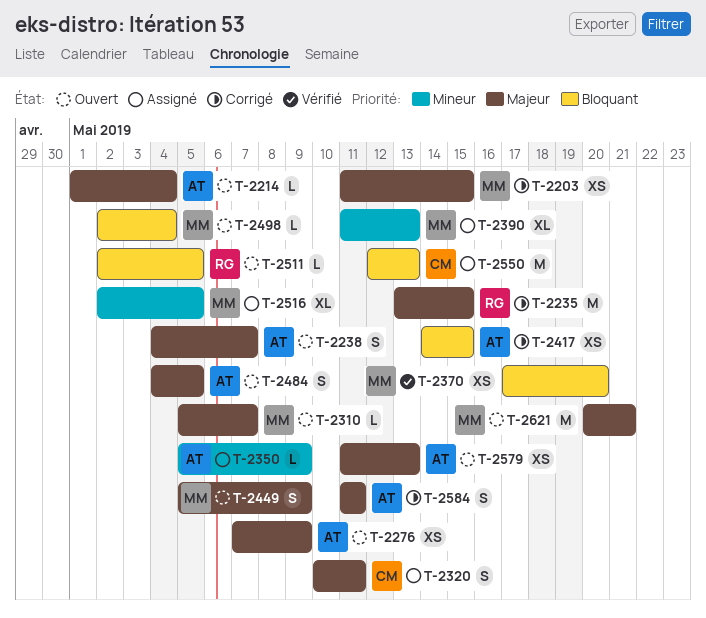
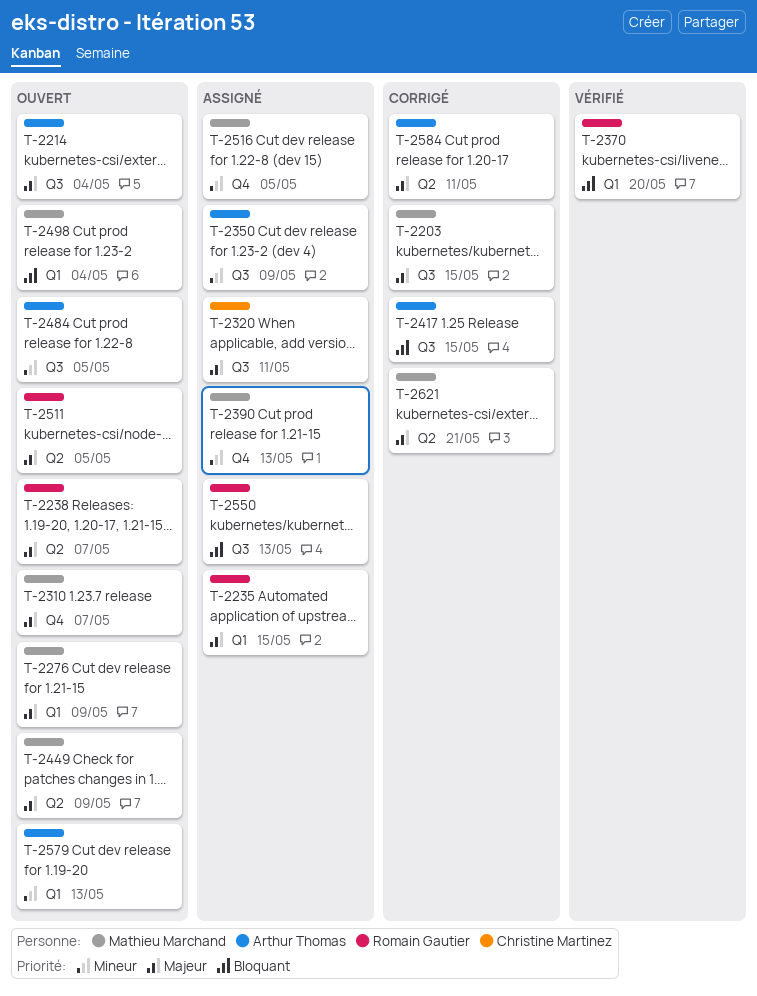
T-2235, status: Corrigé -> Assigné
T-2238, owner: Arthur Thomas -> Romain Gautier
T-2276, owner: Arthur Thomas -> Mathieu Marchand
T-2370, owner: Mathieu Marchand -> Romain Gautier
T-2484, priority: Majeur -> Mineur
T-2511, priority: Bloquant -> Majeur
T-2550, owner: Christine Martinez -> Romain Gautier
T-2579, priority: Majeur -> Mineur
T-2621, status: Ouvert -> Corrigé

